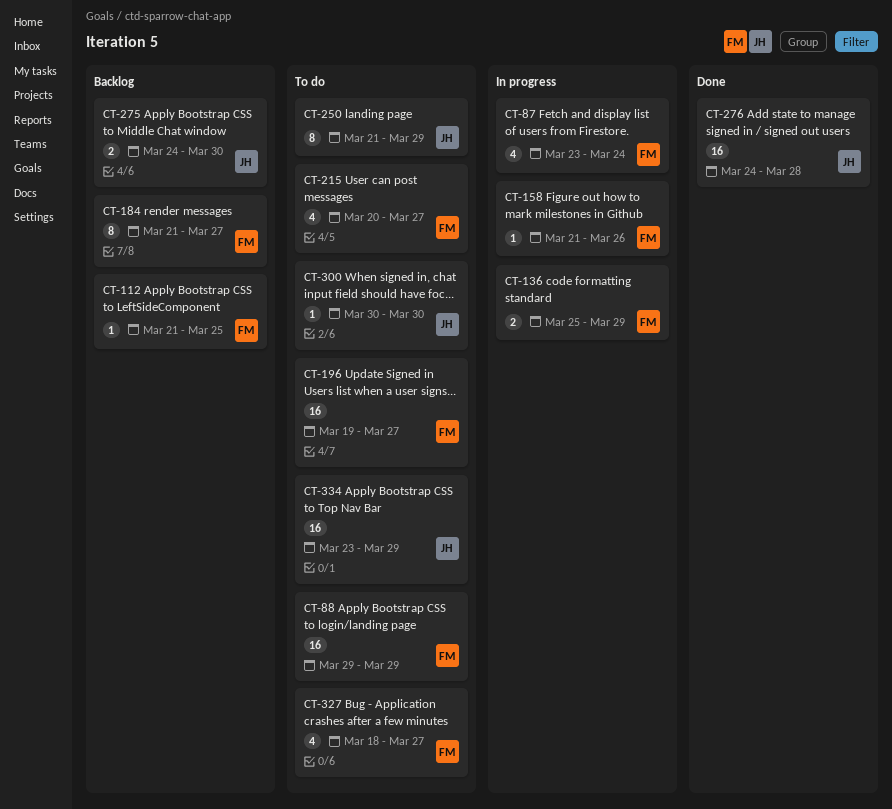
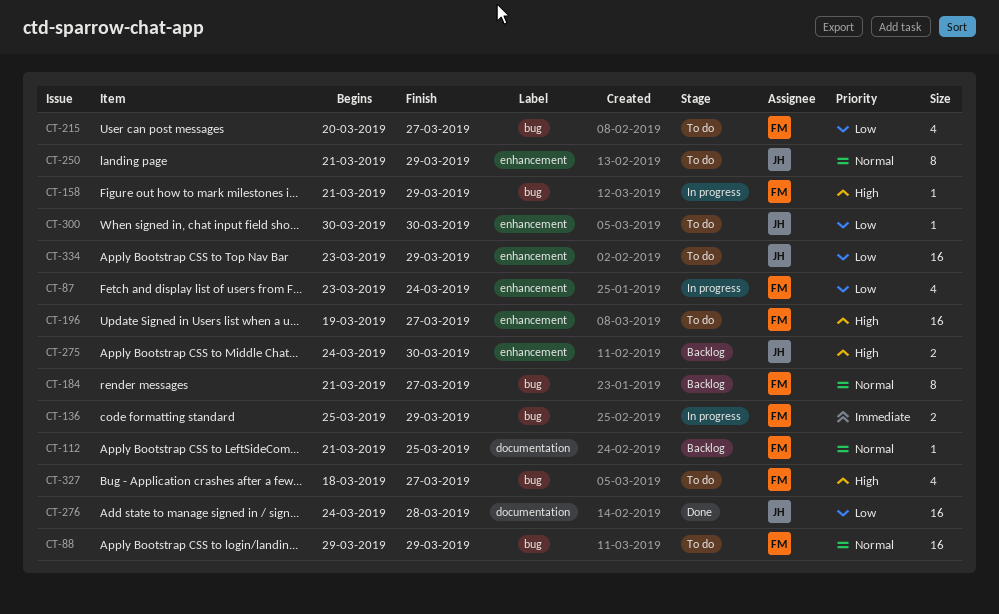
CT-158, due: Mar 26 -> Mar 29

